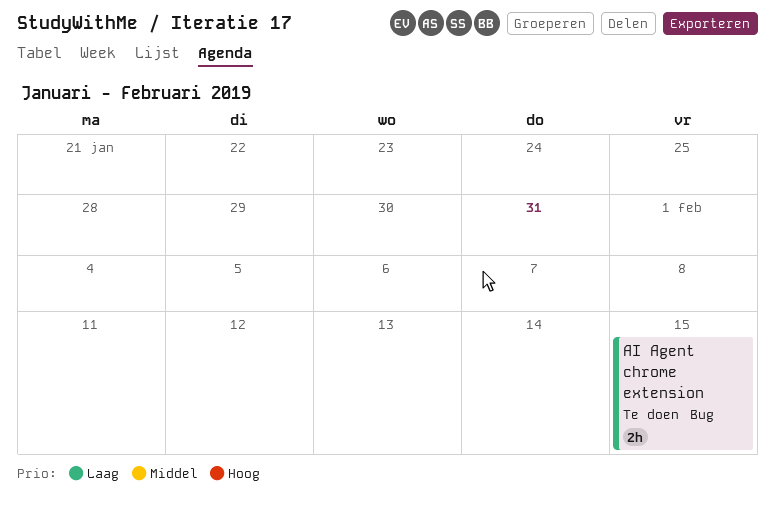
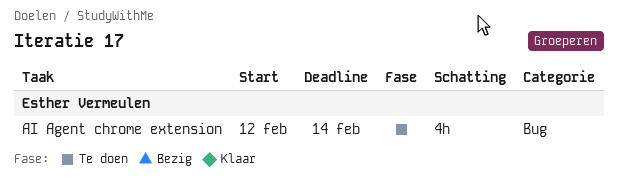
AI Agent chrome extension, estimate: 2h -> 4h
AI Agent chrome extension, due: Feb 15 -> Feb 14

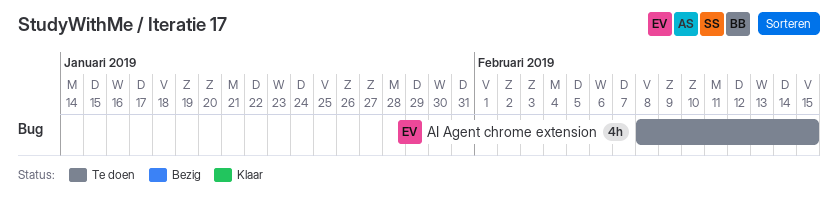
AI Agent chrome extension, start: Feb 12 -> Feb 8
AI Agent chrome extension, due: Feb 14 -> Feb 15

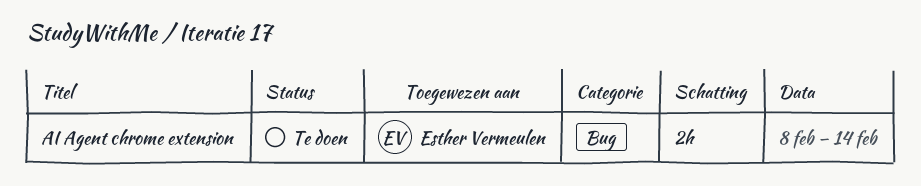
AI Agent chrome extension, estimate: 4h -> 2h
AI Agent chrome extension, due: Feb 15 -> Feb 14

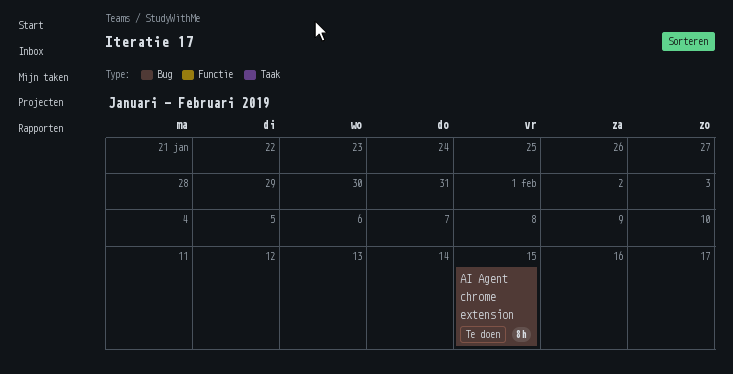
AI Agent chrome extension, estimate: 2h -> 8h
AI Agent chrome extension, due: Feb 14 -> Feb 15

